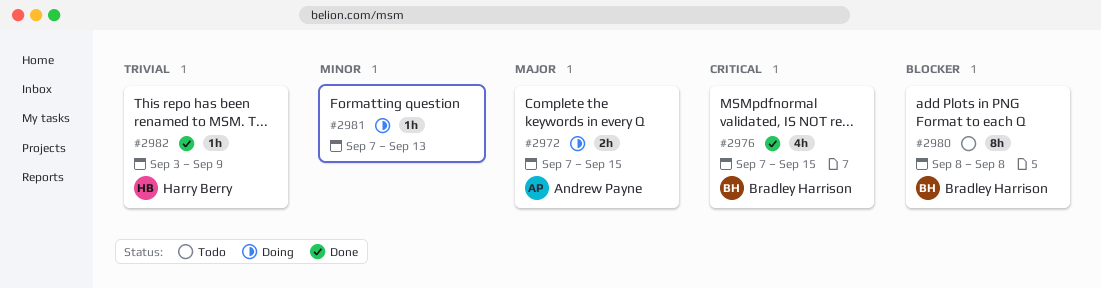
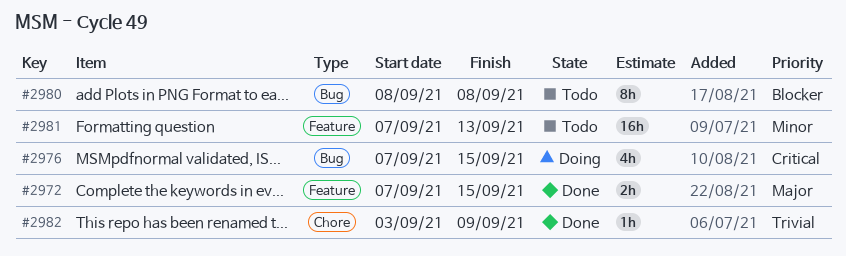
#2972, status: Doing -> Done
#2976, status: Done -> Doing
#2981, status: Doing -> Todo
#2981, estimate: 1h -> 16h

